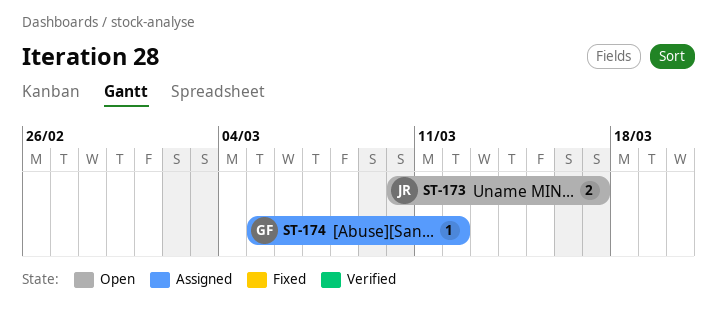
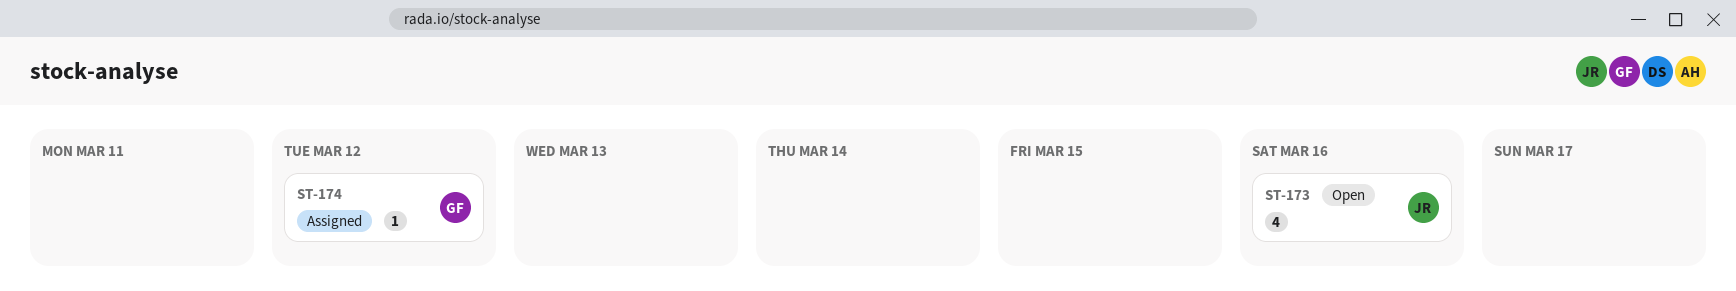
ST-173, estimate: 2 -> 4
ST-173, due: Mar 17 -> Mar 16

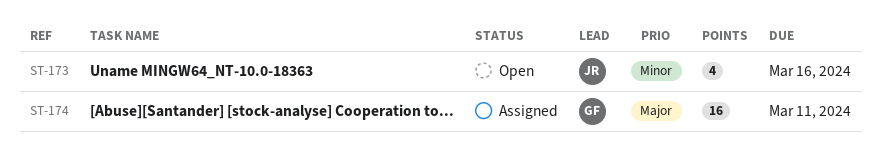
ST-174, estimate: 1 -> 16
ST-174, due: Mar 12 -> Mar 11

